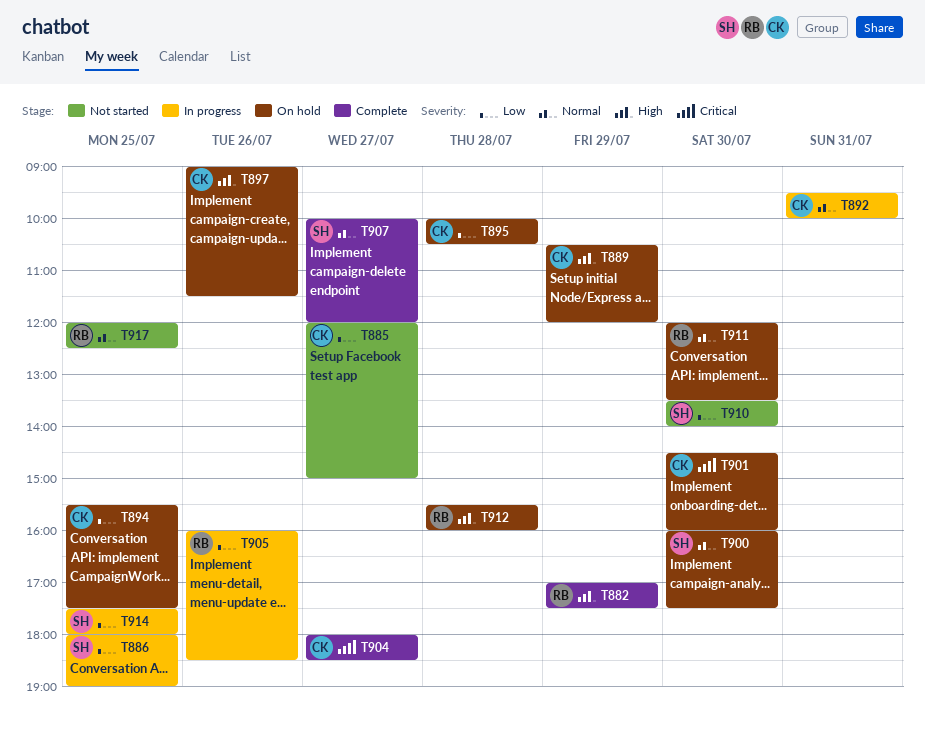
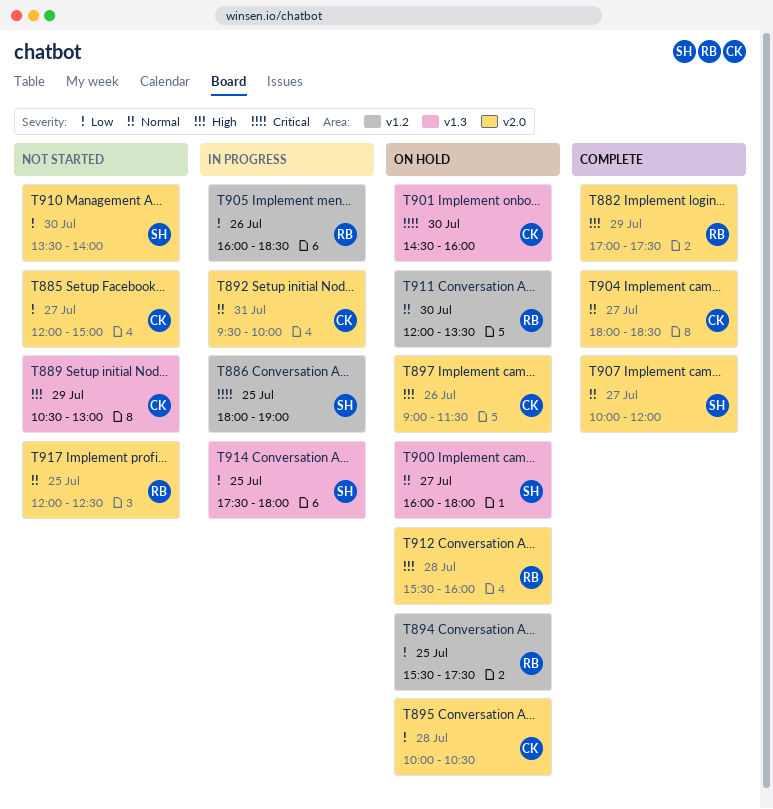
T886, priority: Low -> Critical
T889, status: On hold -> Not started
T889, ends: 12:00 -> 13:00
T894, owner: CK -> RB
T900, day: Jul 30 -> Jul 27
T900, ends: 17:30 -> 18:00
T904, priority: Critical -> Normal

